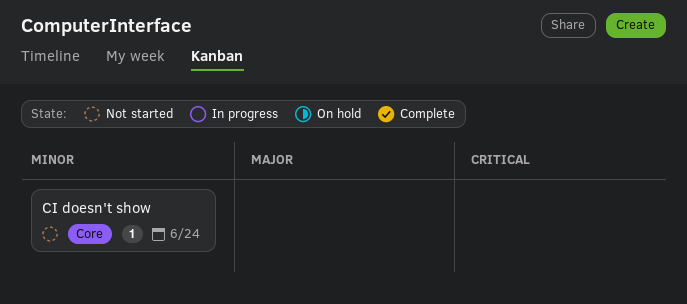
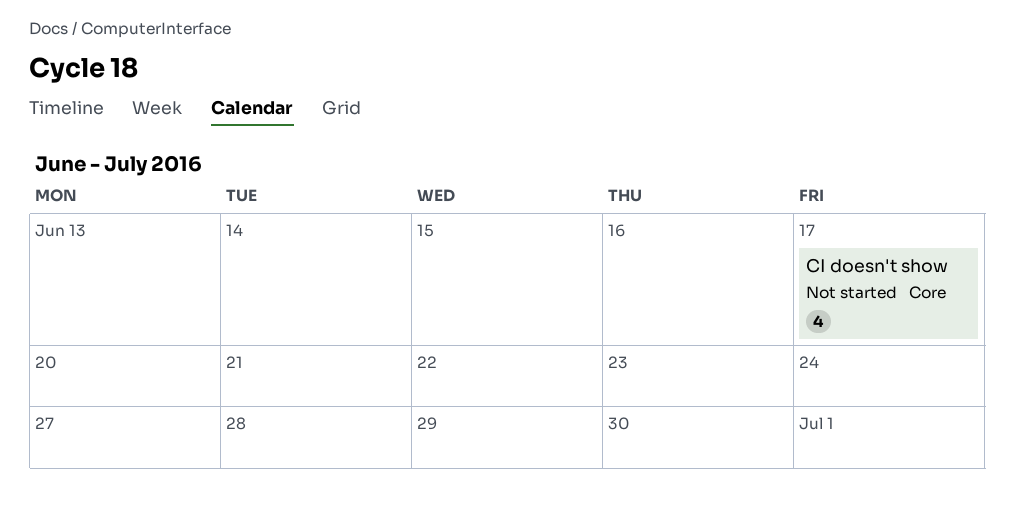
CI doesn't show, estimate: 1 -> 4
CI doesn't show, due: Jun 24 -> Jun 17

